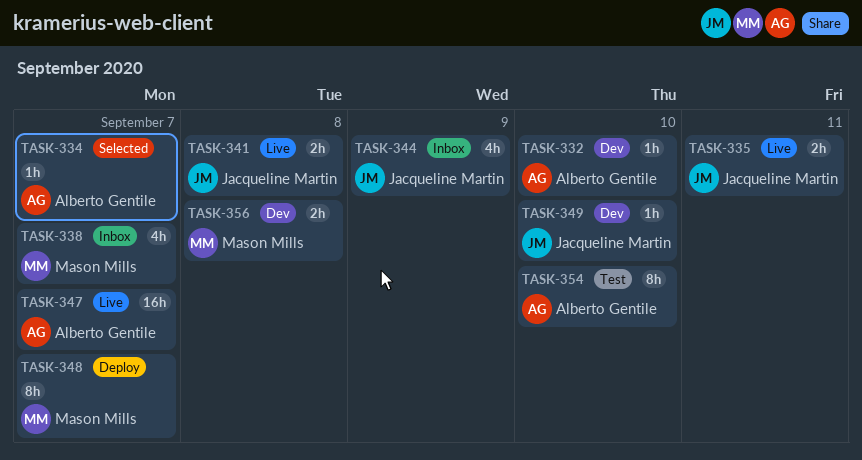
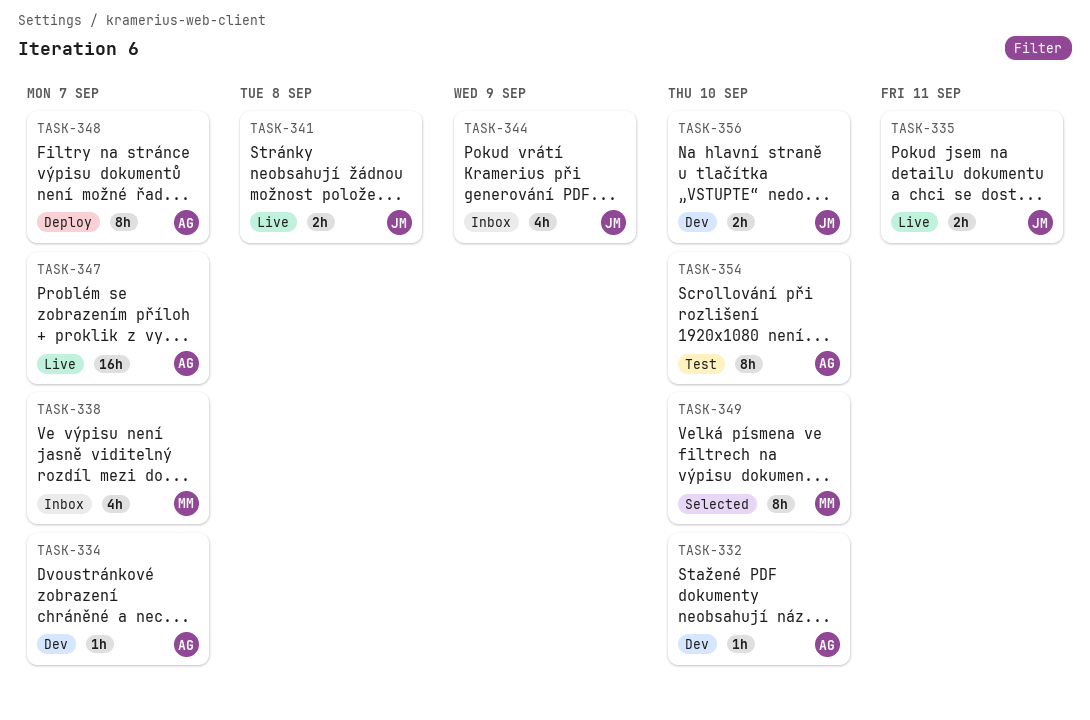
TASK-334, status: Selected -> Dev
TASK-348, owner: Mason Mills -> Alberto Gentile
TASK-349, status: Dev -> Selected
TASK-349, owner: Jacqueline Martin -> Mason Mills
TASK-349, estimate: 1h -> 8h
TASK-356, owner: Mason Mills -> Jacqueline Martin
TASK-356, due: Sep 8 -> Sep 10

